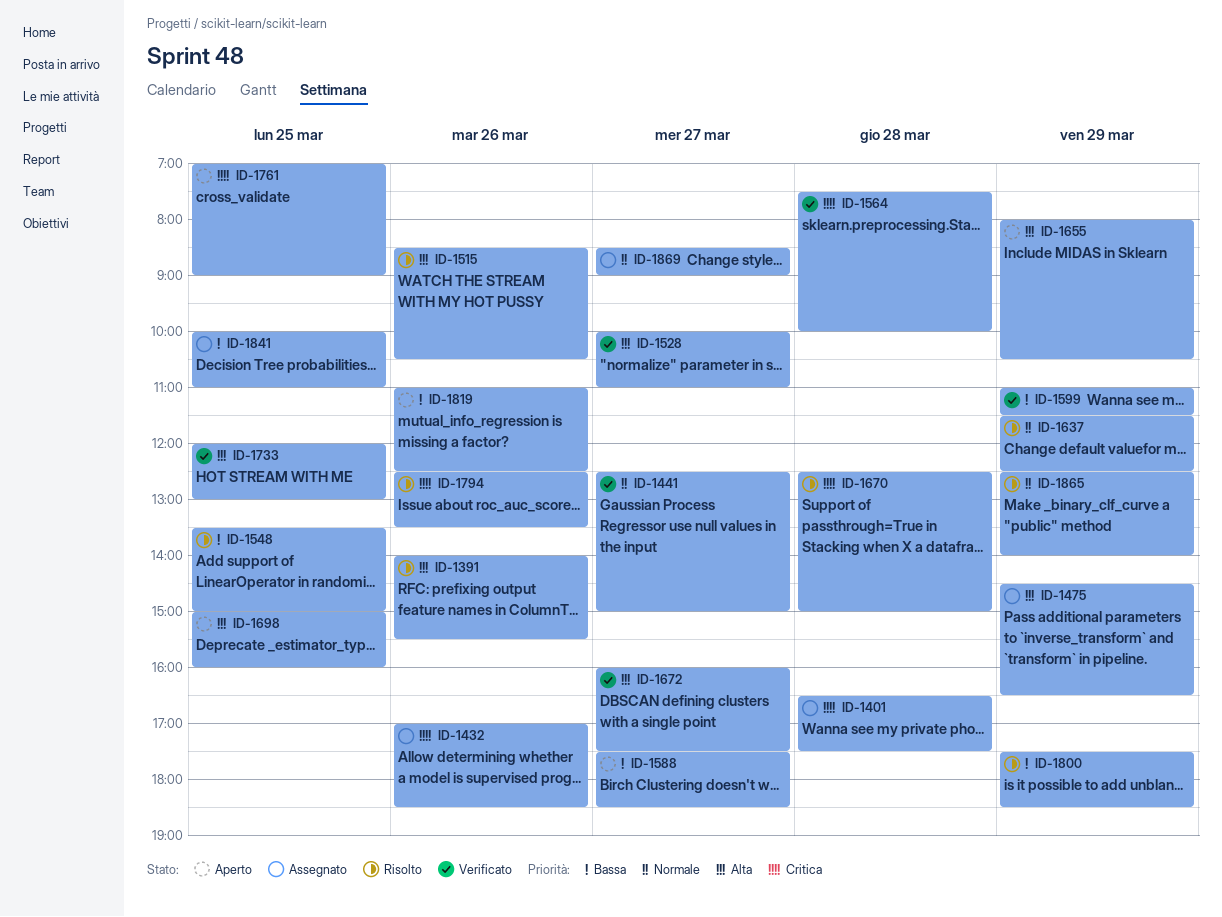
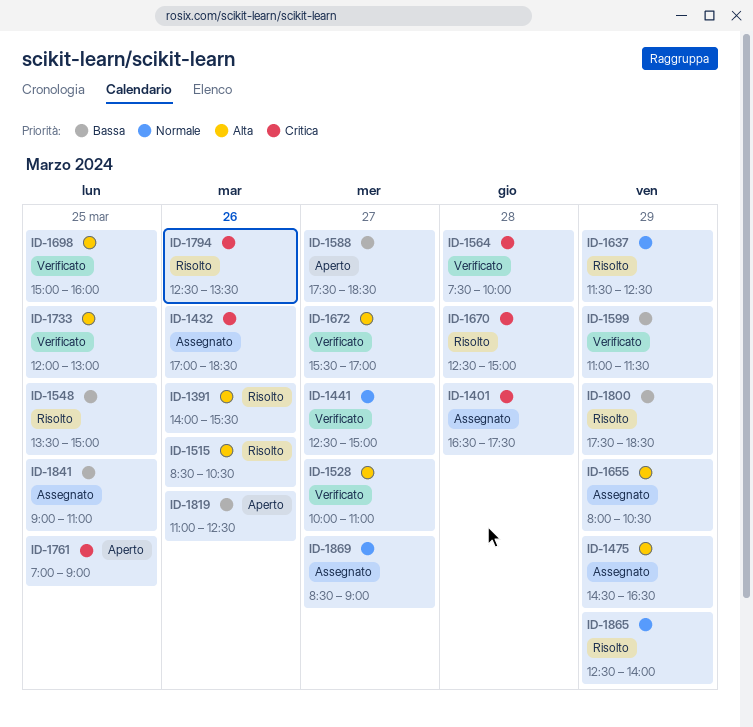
ID-1655, status: Aperto -> Assegnato
ID-1672, begins: 16:00 -> 15:30
ID-1672, ends: 17:30 -> 17:00
ID-1698, status: Aperto -> Verificato
ID-1841, begins: 10:00 -> 09:00

